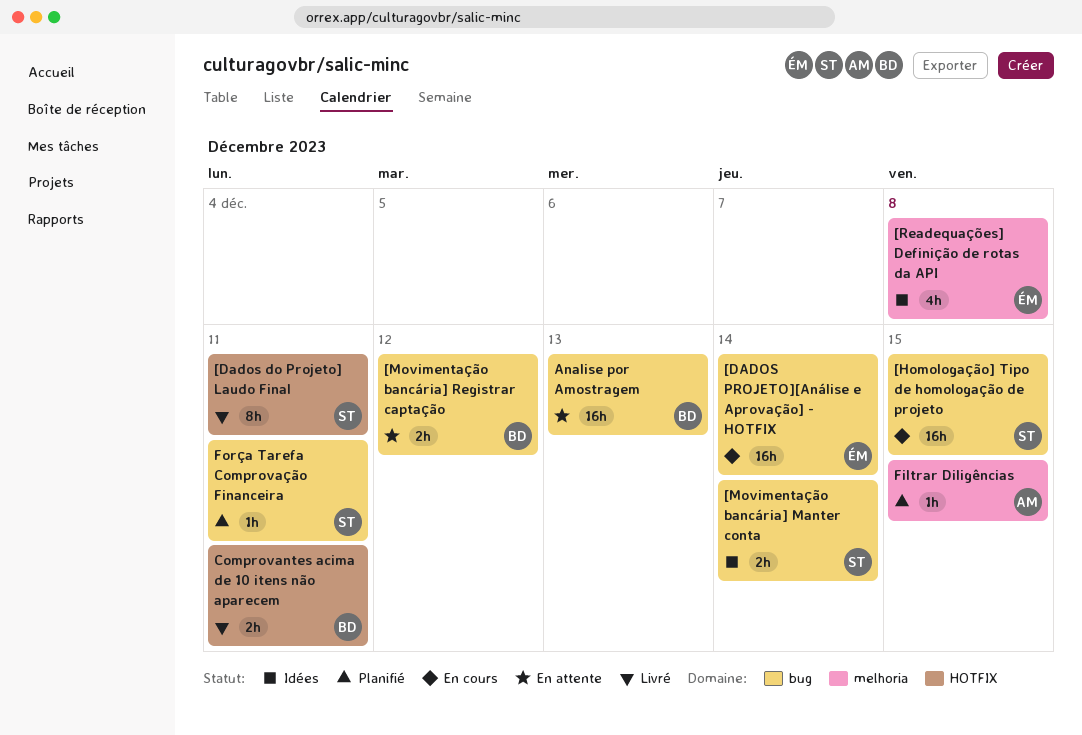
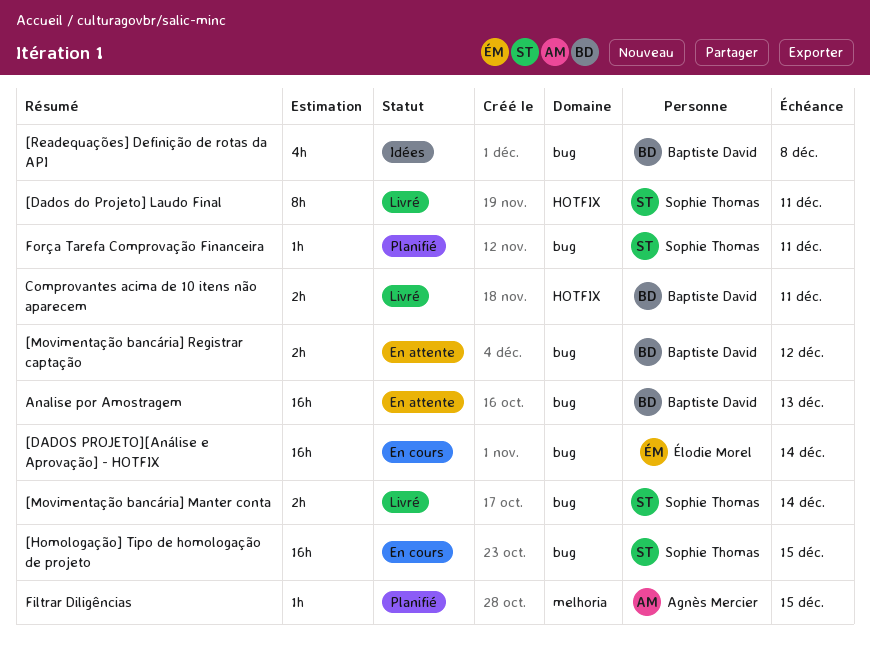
[Movimentação bancária] Manter conta, status: Idées -> Livré
[Readequações] Definição de rotas da API, owner: Élodie Morel -> Baptiste David
[Readequações] Definição de rotas da API, label: melhoria -> bug

